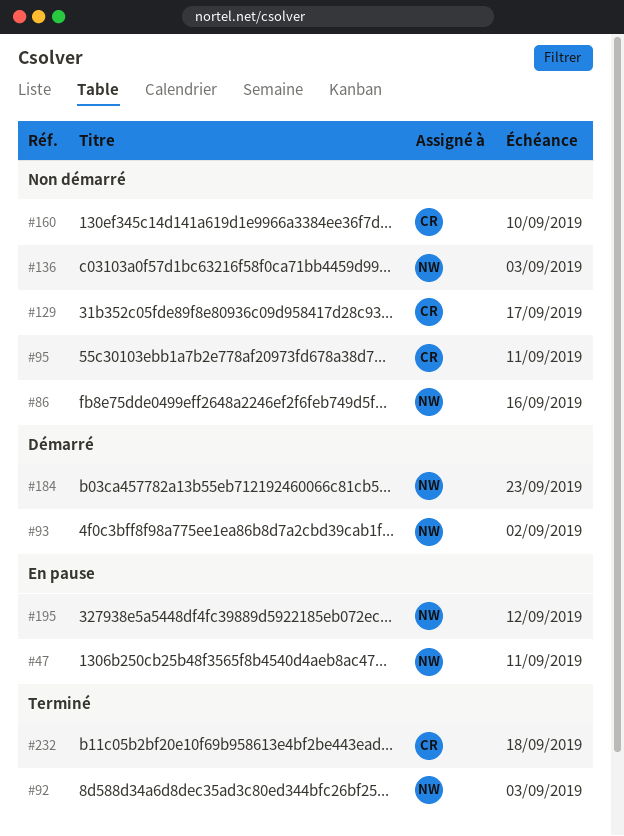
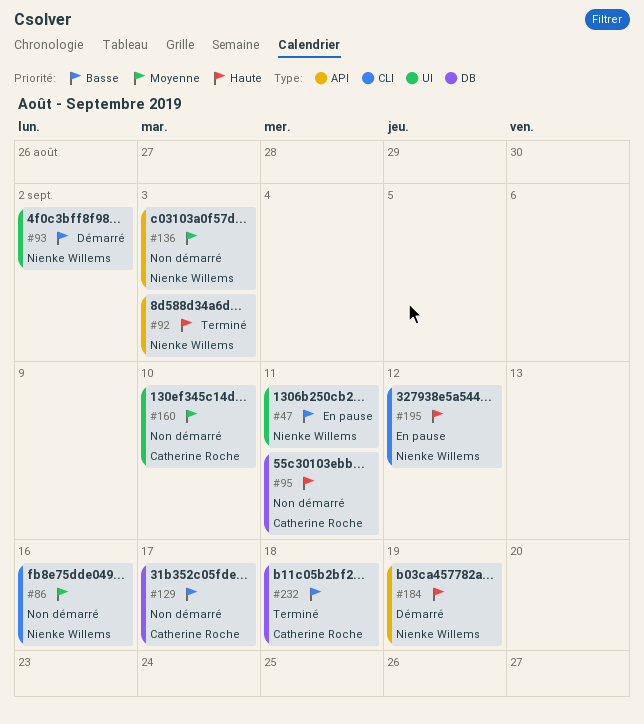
#184, due: Sep 23 -> Sep 19

